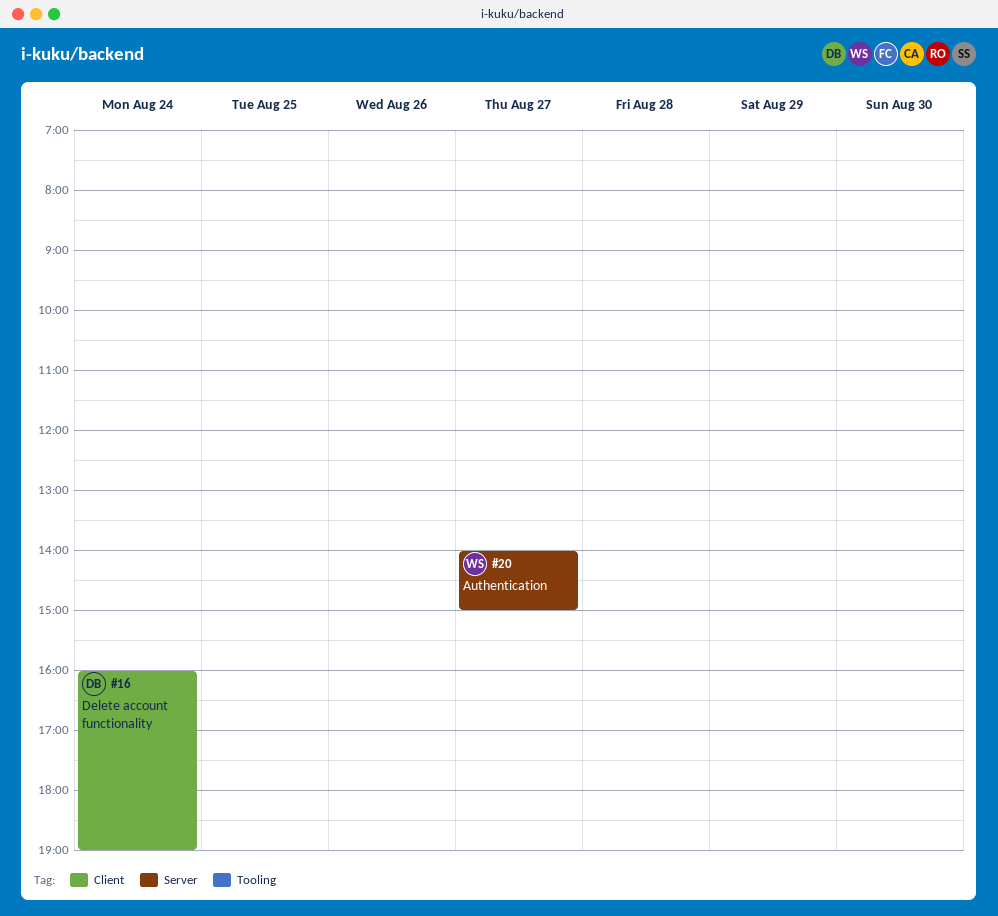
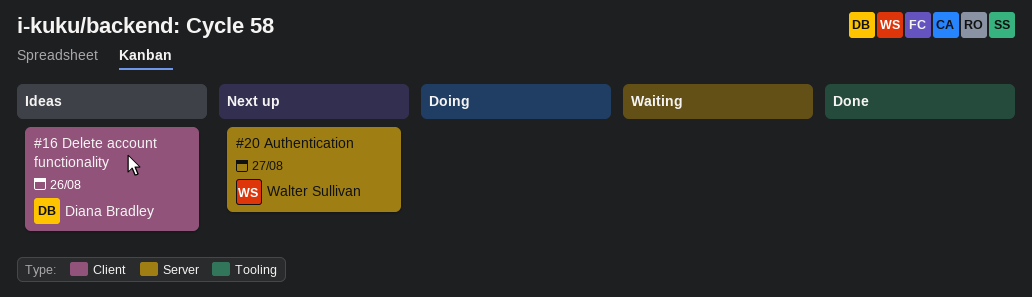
#16, day: Aug 24 -> Aug 26

